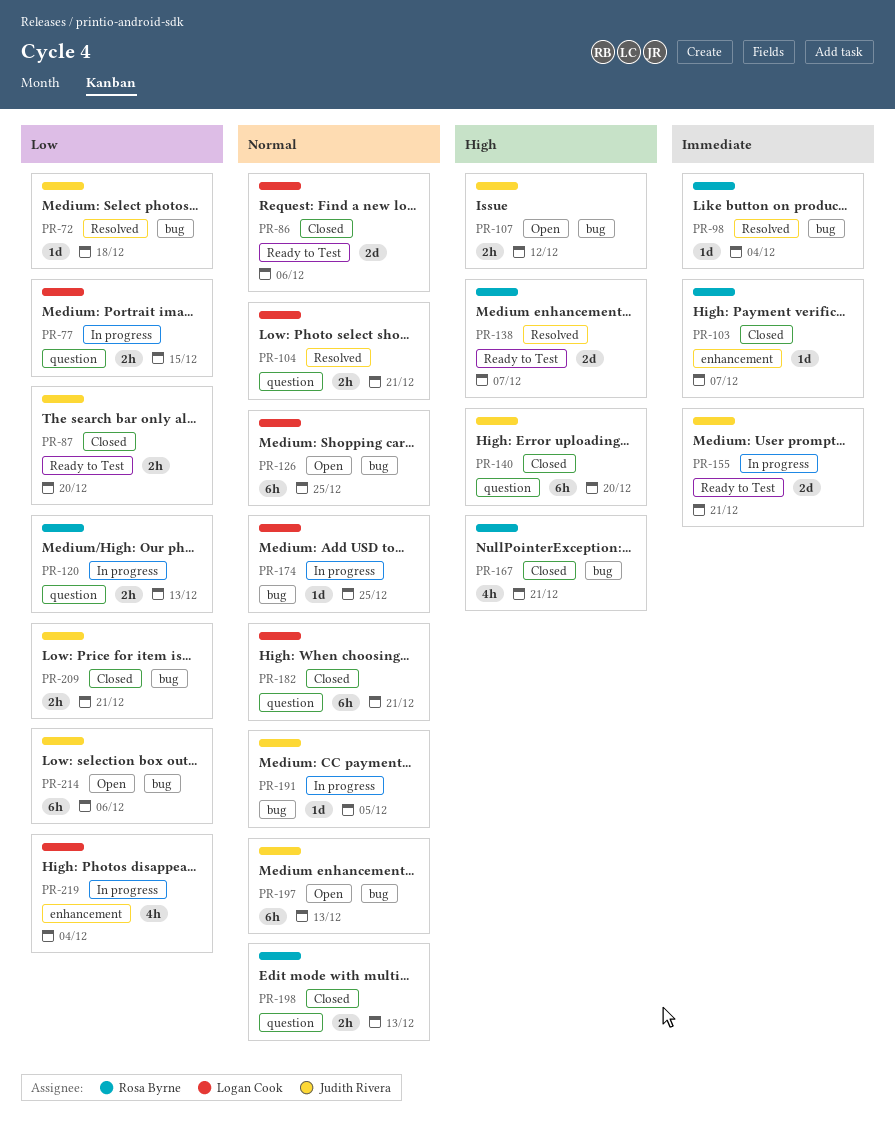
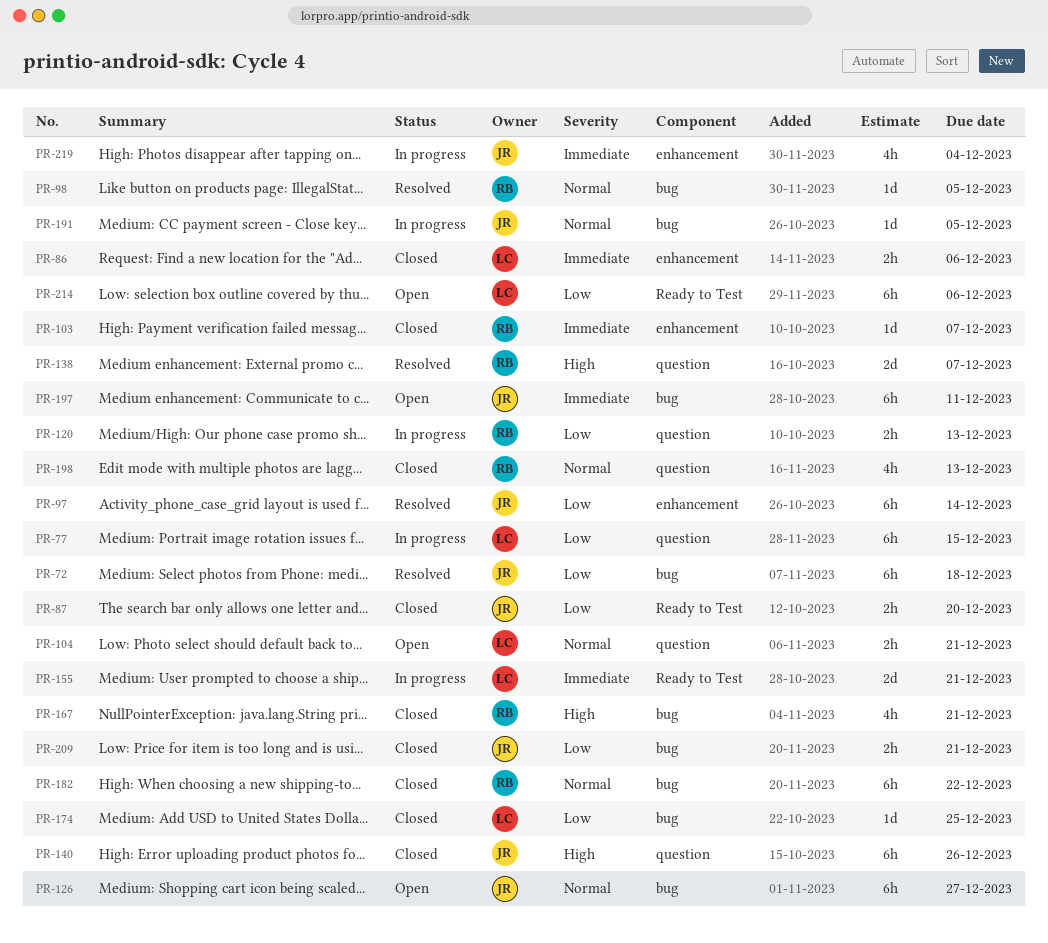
PR-72, estimate: 1d -> 6h
PR-77, estimate: 2h -> 6h
PR-86, priority: Normal -> Immediate
PR-86, label: Ready to Test -> enhancement
PR-86, estimate: 2d -> 2h
PR-97: none -> present
PR-98, priority: Immediate -> Normal
PR-98, due: Dec 4 -> Dec 5
PR-104, status: Resolved -> Open
PR-107: present -> none
PR-126, owner: Logan Cook -> Judith Rivera
PR-126, due: Dec 25 -> Dec 27
PR-138, label: Ready to Test -> question
PR-140, due: Dec 20 -> Dec 26
PR-155, owner: Judith Rivera -> Logan Cook
PR-174, status: In progress -> Closed
PR-174, priority: Normal -> Low
PR-182, owner: Logan Cook -> Rosa Byrne
PR-182, label: question -> bug
PR-182, due: Dec 21 -> Dec 22
PR-197, priority: Normal -> Immediate
PR-197, due: Dec 13 -> Dec 11
PR-198, estimate: 2h -> 4h
PR-214, owner: Judith Rivera -> Logan Cook
PR-214, label: bug -> Ready to Test
PR-219, owner: Logan Cook -> Judith Rivera
PR-219, priority: Low -> Immediate

